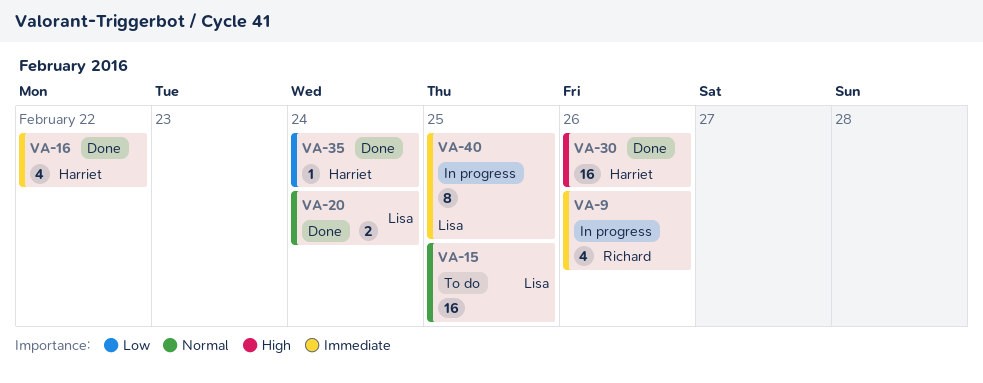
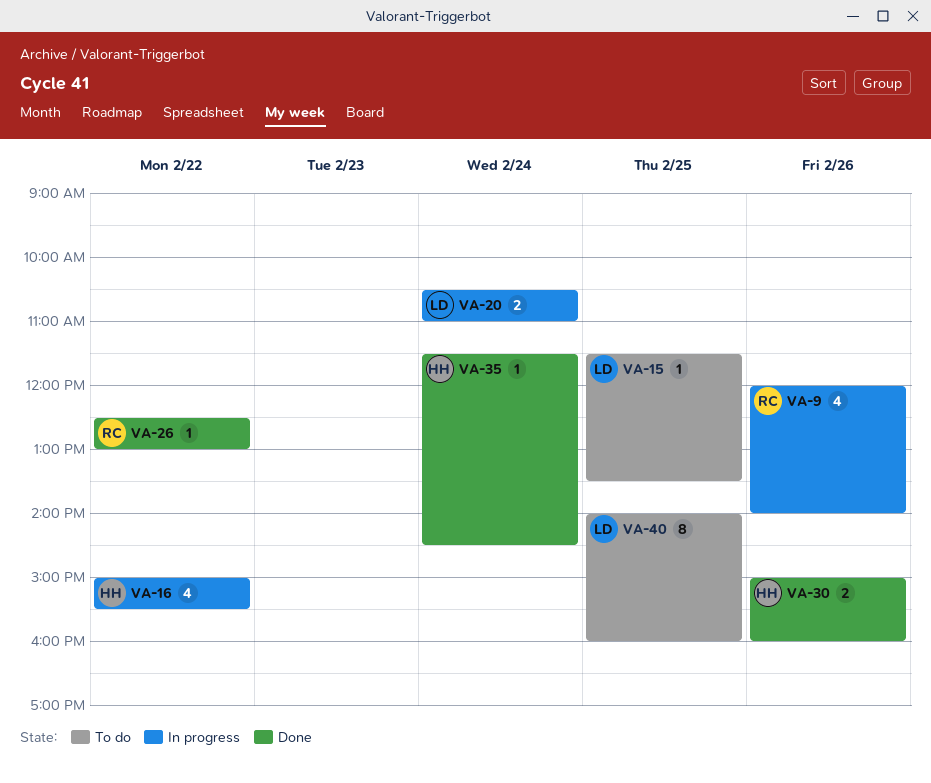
VA-15, estimate: 16 -> 1
VA-16, status: Done -> In progress
VA-20, status: Done -> In progress
VA-26: none -> present
VA-30, estimate: 16 -> 2
VA-40, status: In progress -> To do

